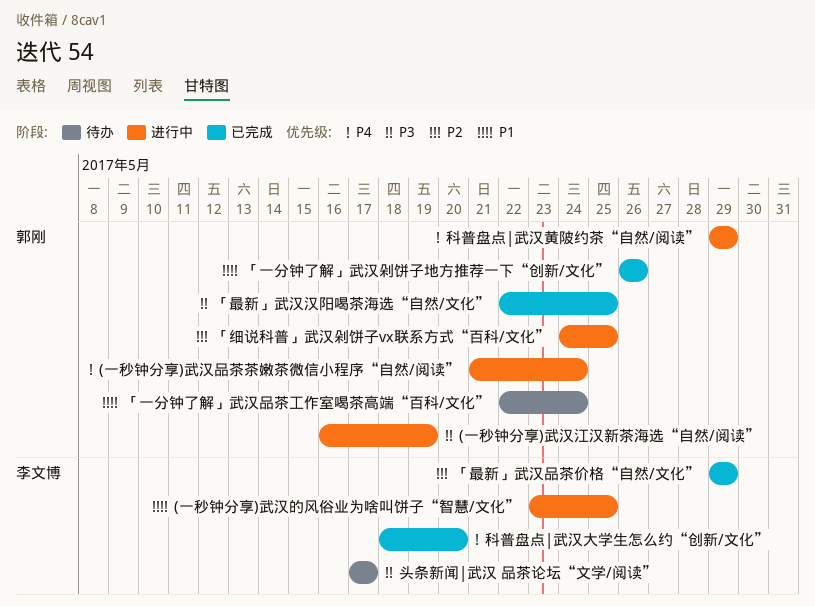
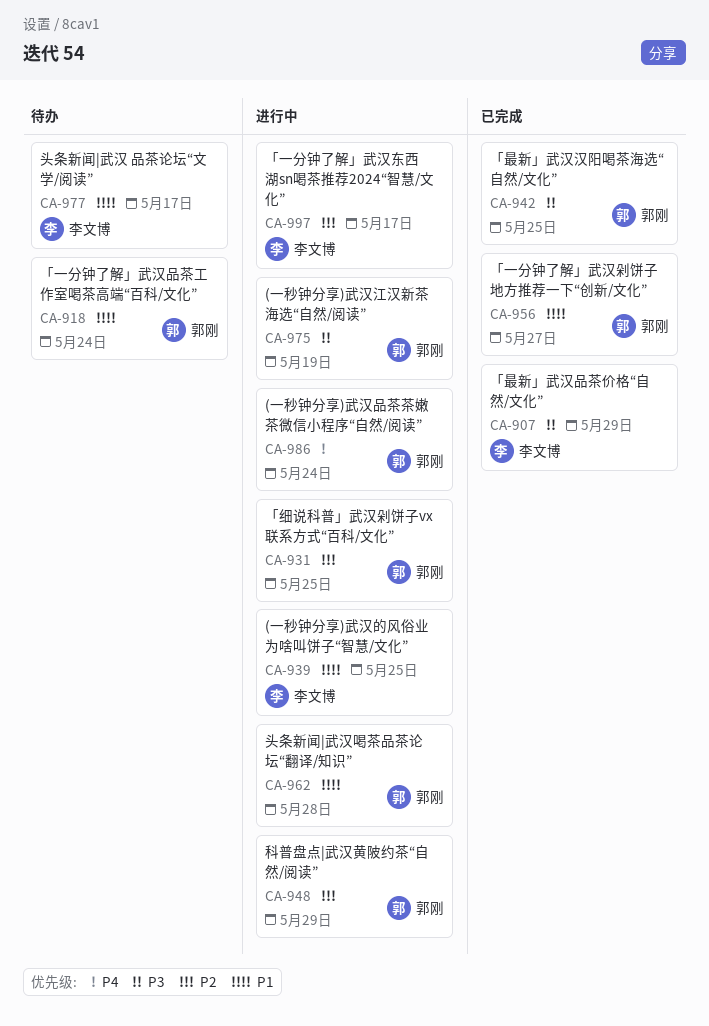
「一分钟了解」武汉东西湖sn喝茶推荐2024“智慧/文化”: none -> present
「一分钟了解」武汉剁饼子地方推荐一下“创新/文化”, due: May 26 -> May 27
「最新」武汉品茶价格“自然/文化”, priority: P2 -> P3
头条新闻|武汉 品茶论坛“文学/阅读”, priority: P3 -> P1
头条新闻|武汉喝茶品茶论坛“翻译/知识”: none -> present
科普盘点|武汉大学生怎么约“创新/文化”: present -> none
科普盘点|武汉黄陂约茶“自然/阅读”, priority: P4 -> P2

